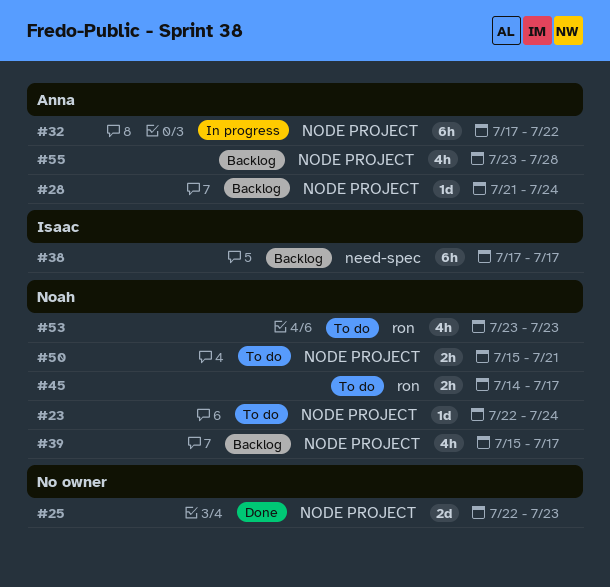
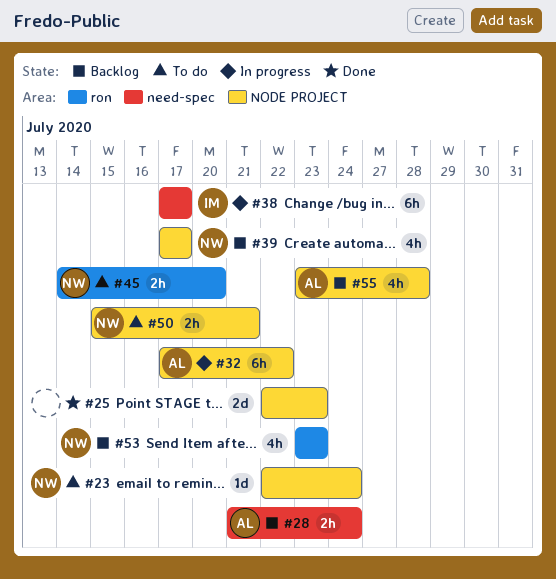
#28, label: NODE PROJECT -> need-spec
#28, estimate: 1d -> 2h
#38, status: Backlog -> In progress
#39, start: Jul 15 -> Jul 17
#45, due: Jul 17 -> Jul 20
#53, status: To do -> Backlog

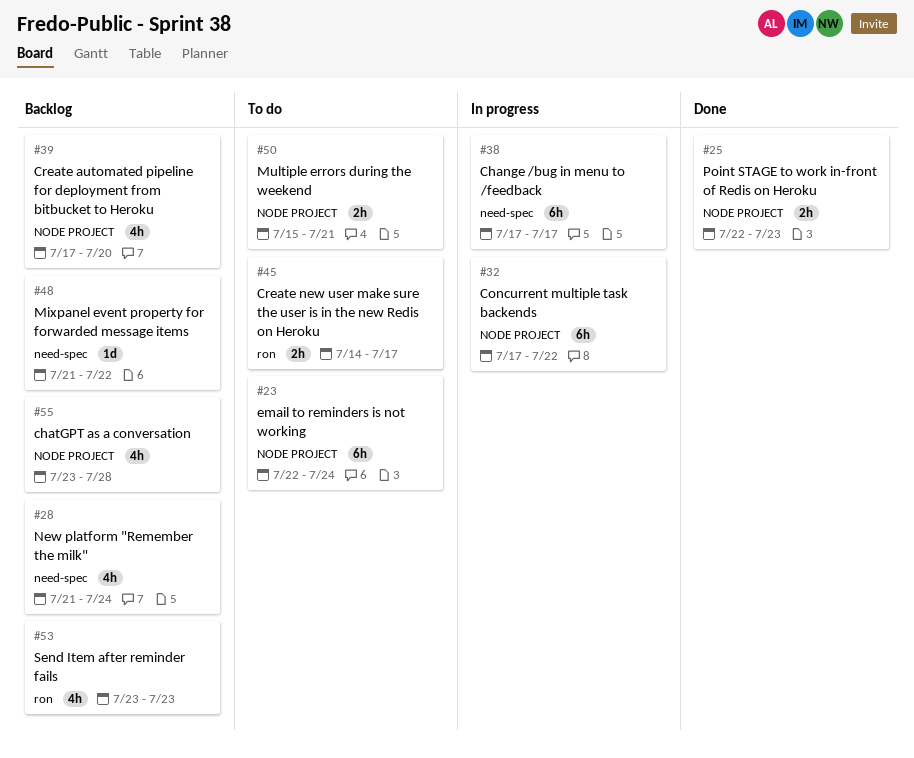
#23, estimate: 1d -> 6h
#25, estimate: 2d -> 2h
#28, estimate: 2h -> 4h
#39, due: Jul 17 -> Jul 20
#45, due: Jul 20 -> Jul 17
#48: none -> present

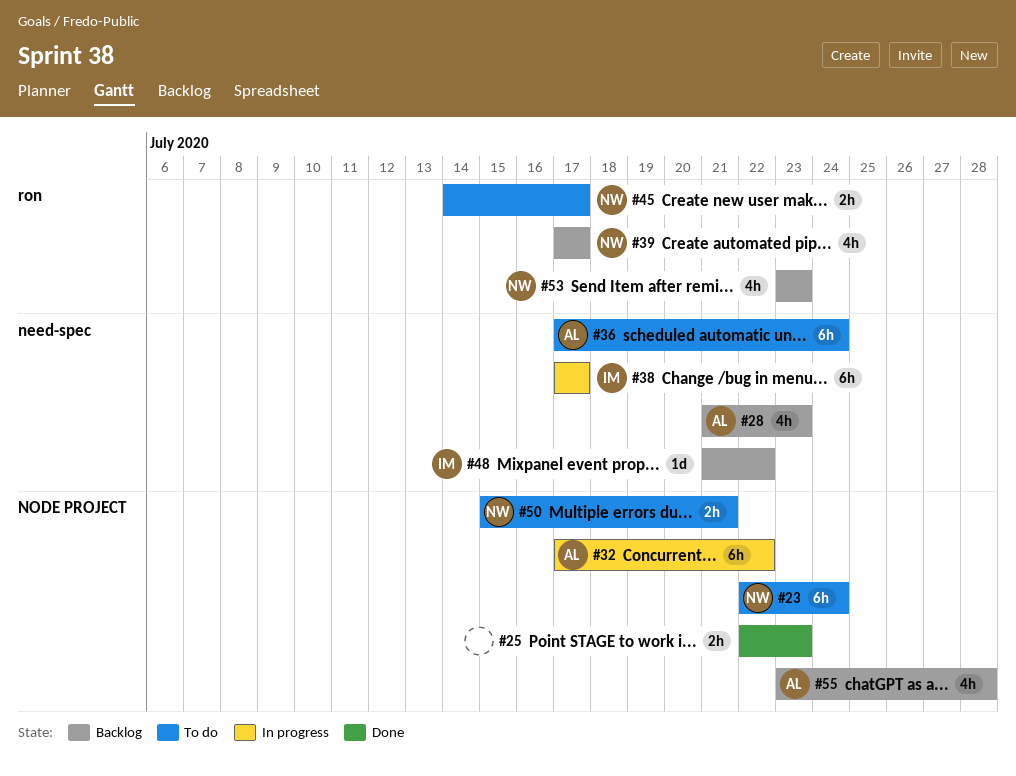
#28, due: Jul 24 -> Jul 23
#36: none -> present
#39, label: NODE PROJECT -> ron
#39, due: Jul 20 -> Jul 17

